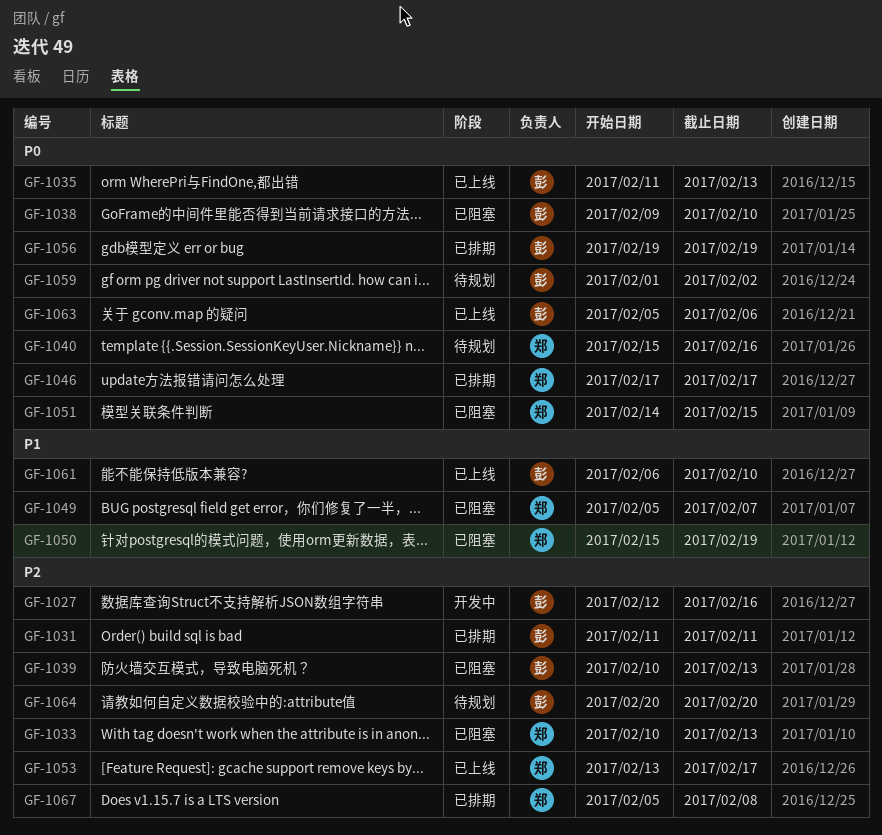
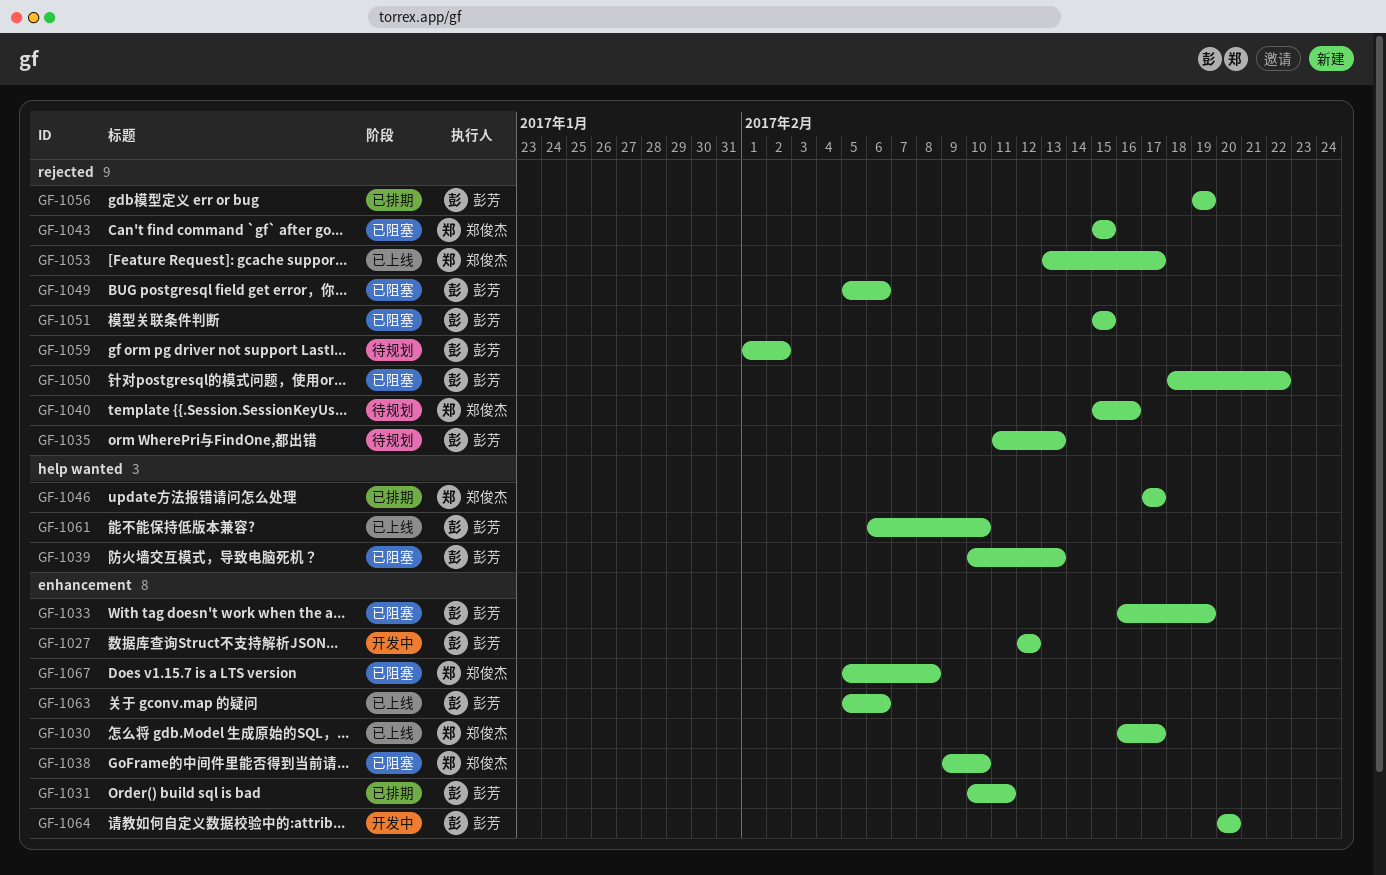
GF-1027, due: Feb 16 -> Feb 12
GF-1030: none -> present
GF-1031, start: Feb 11 -> Feb 10
GF-1033, owner: 郑俊杰 -> 彭芳
GF-1033, start: Feb 10 -> Feb 16
GF-1033, due: Feb 13 -> Feb 19
GF-1035, status: 已上线 -> 待规划
GF-1038, owner: 彭芳 -> 郑俊杰
GF-1043: none -> present
GF-1049, owner: 郑俊杰 -> 彭芳
GF-1049, due: Feb 7 -> Feb 6
GF-1050, owner: 郑俊杰 -> 彭芳
GF-1050, start: Feb 15 -> Feb 18
GF-1050, due: Feb 19 -> Feb 22
GF-1051, owner: 郑俊杰 -> 彭芳
GF-1051, start: Feb 14 -> Feb 15
GF-1064, status: 待规划 -> 开发中
GF-1067, status: 已排期 -> 已阻塞

